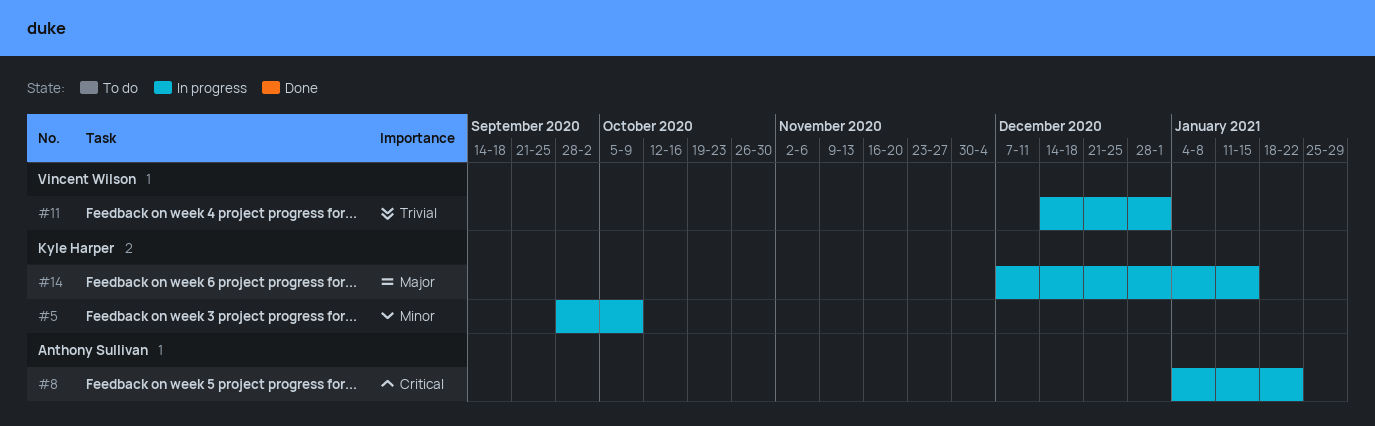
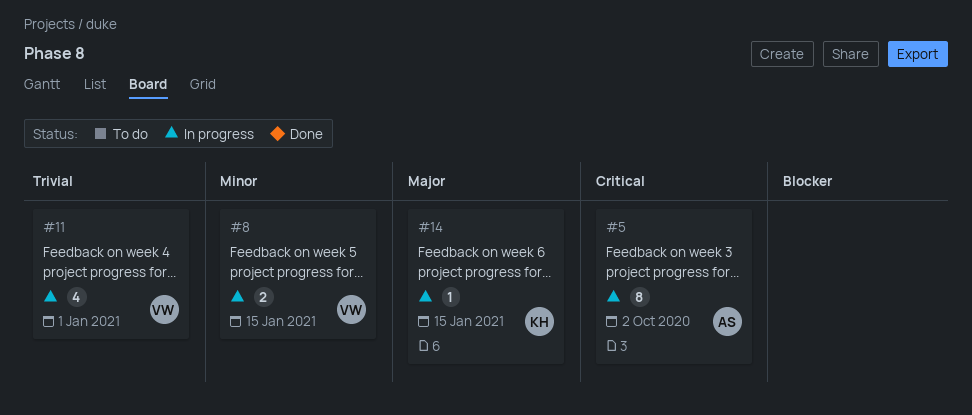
#5, owner: Kyle Harper -> Anthony Sullivan
#5, priority: Minor -> Critical
#5, due: Oct 9 -> Oct 2
#8, owner: Anthony Sullivan -> Vincent Wilson
#8, priority: Critical -> Minor
#8, due: Jan 22 -> Jan 15

